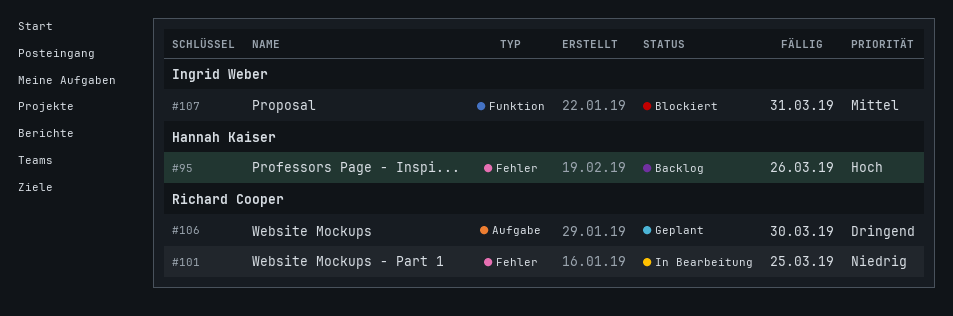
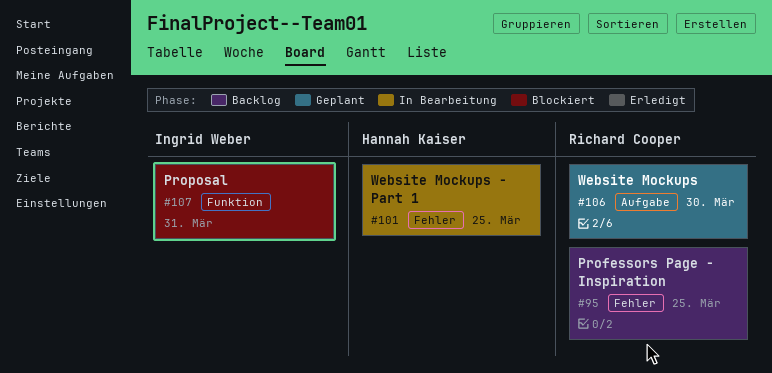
#95, owner: Hannah Kaiser -> Richard Cooper
#95, due: Mar 26 -> Mar 25
#101, owner: Richard Cooper -> Hannah Kaiser

